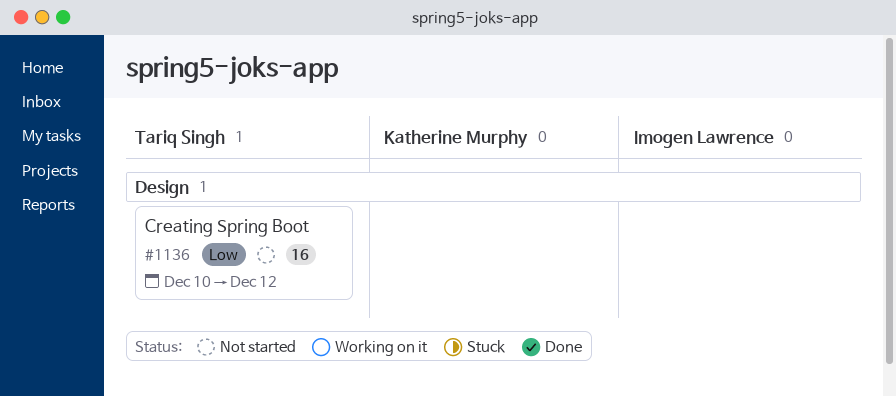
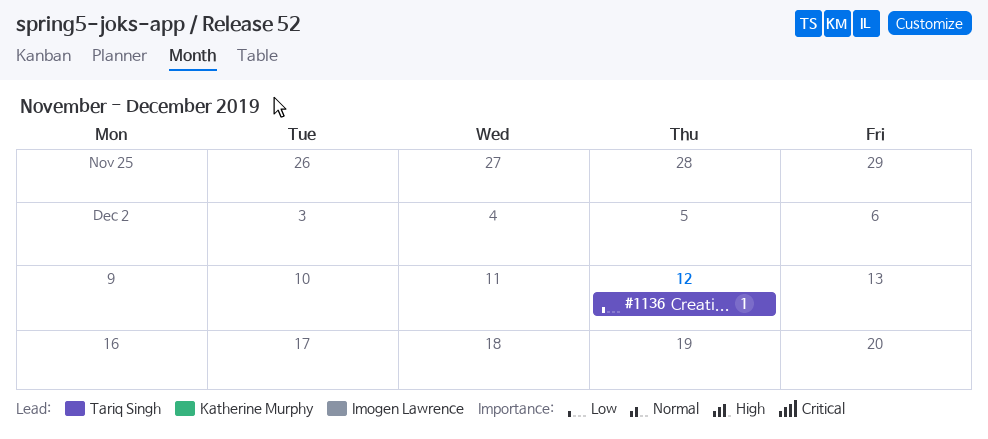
#1136, estimate: 16 -> 1
#1136, start: Dec 10 -> Dec 12

